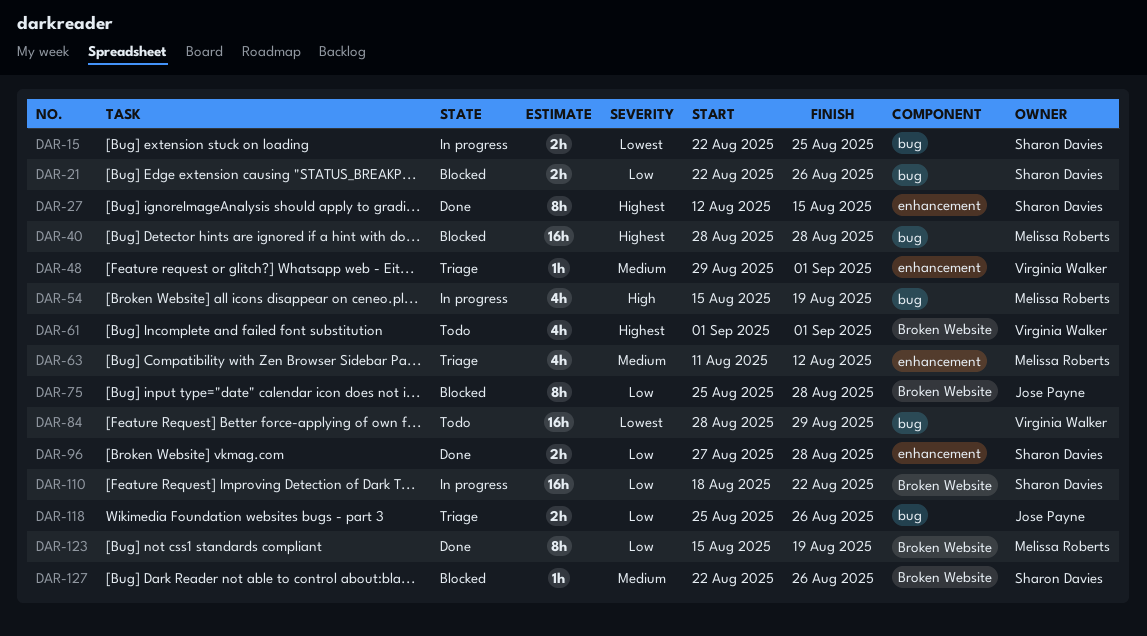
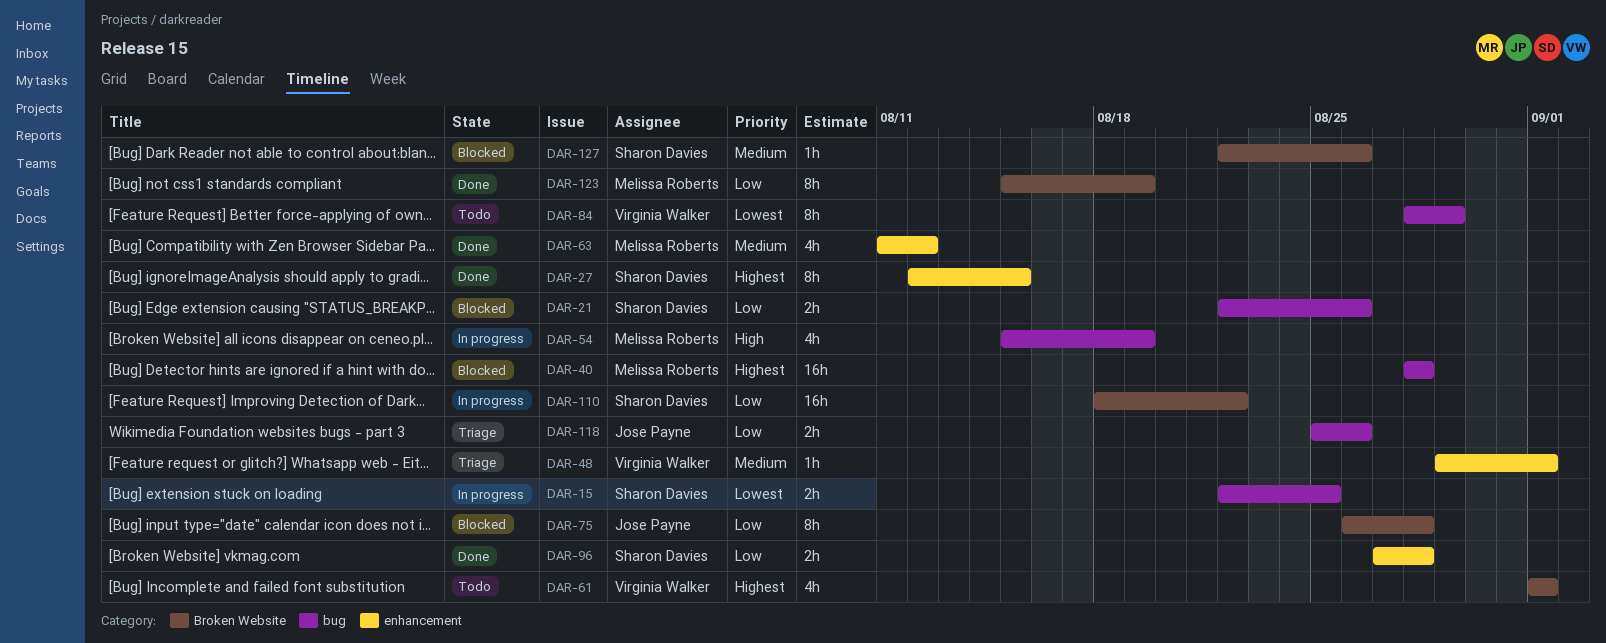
DAR-63, status: Triage -> Done
DAR-75, start: Aug 25 -> Aug 26
DAR-84, estimate: 16h -> 8h

